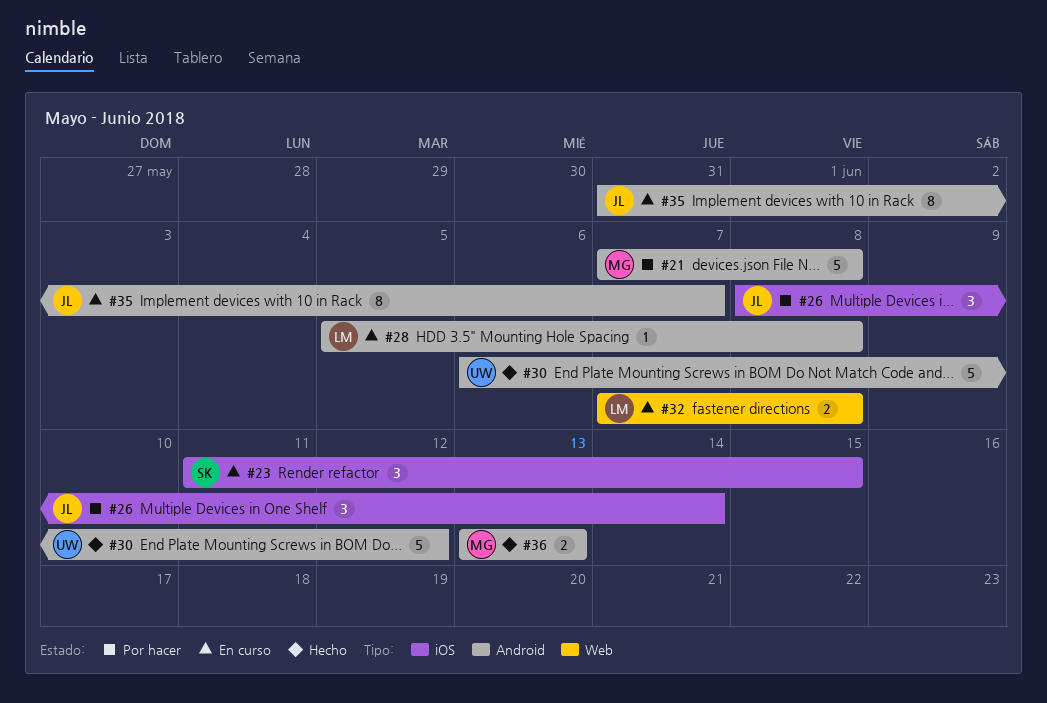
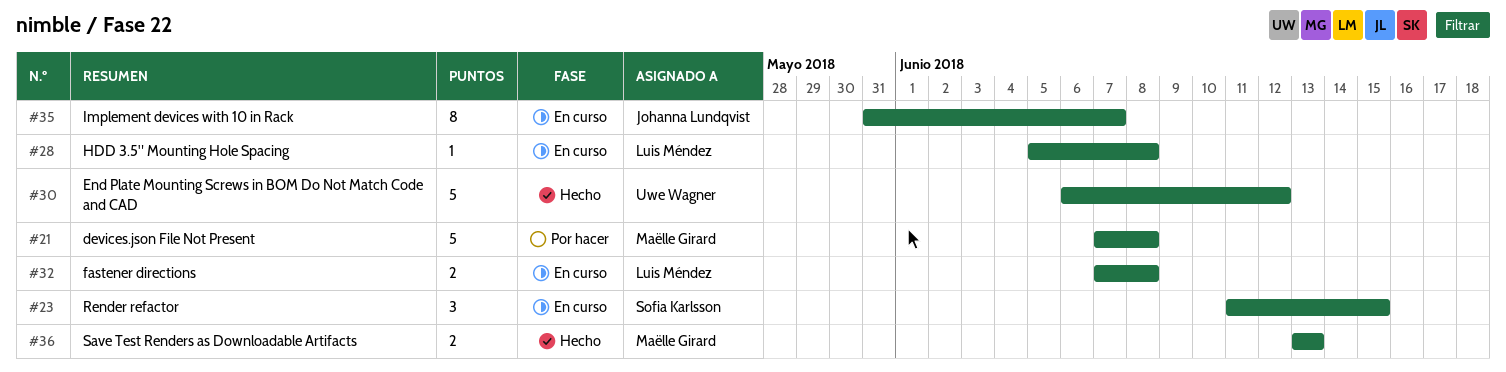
#26: present -> none

